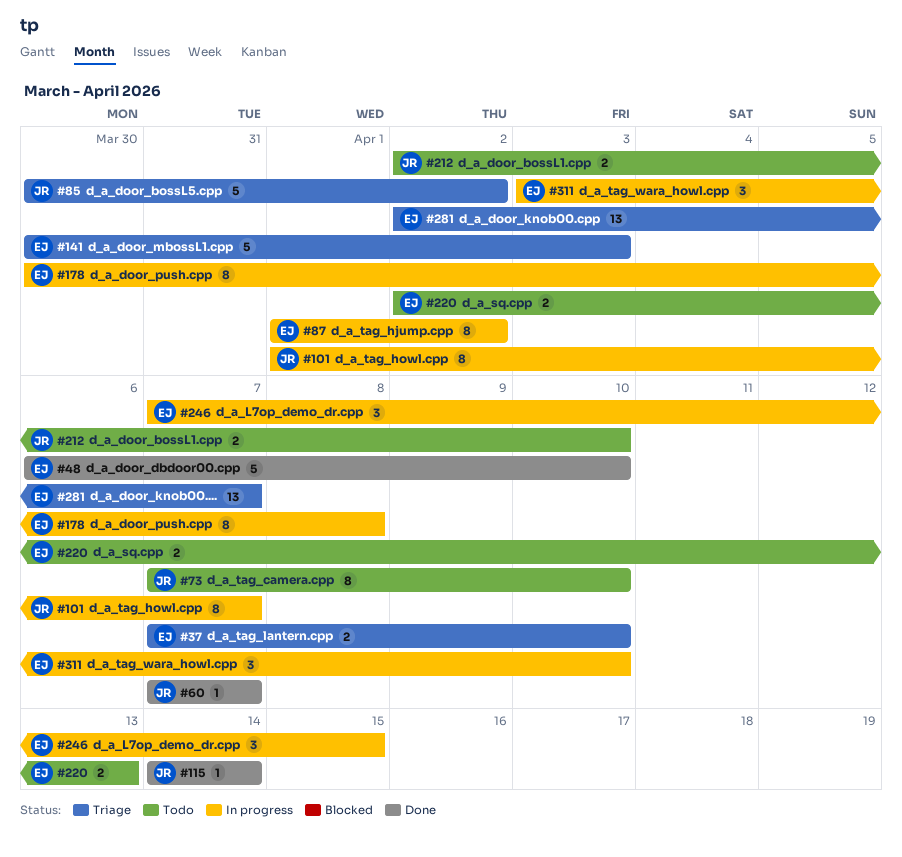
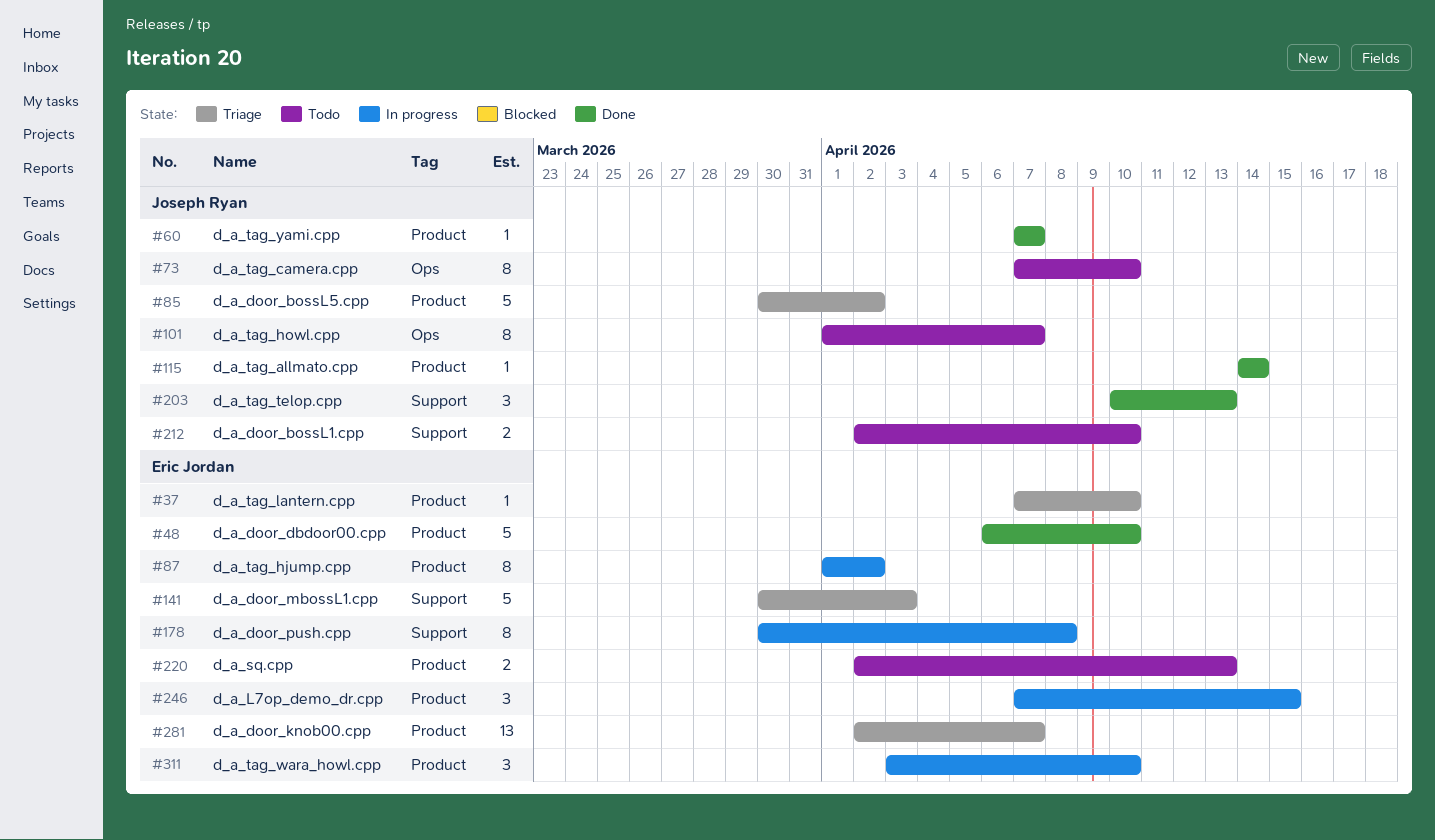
#37, estimate: 2 -> 1
#101, status: In progress -> Todo
#203: none -> present

